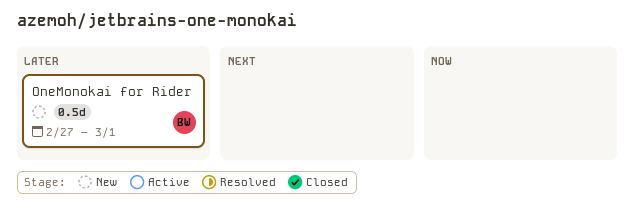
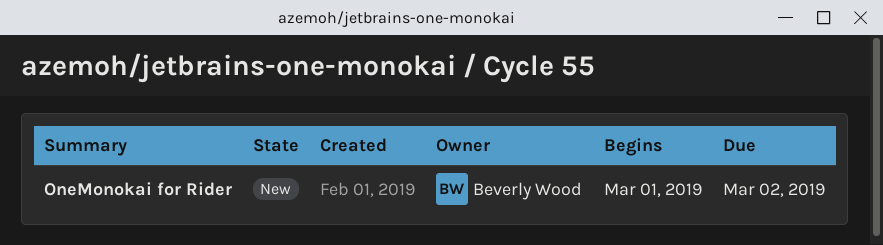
OneMonokai for Rider, start: Feb 27 -> Mar 1
OneMonokai for Rider, due: Mar 1 -> Mar 2

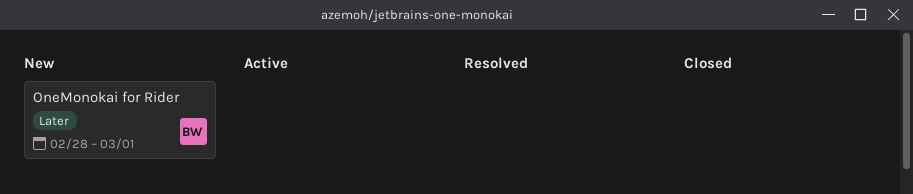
OneMonokai for Rider, start: Mar 1 -> Feb 28
OneMonokai for Rider, due: Mar 2 -> Mar 1

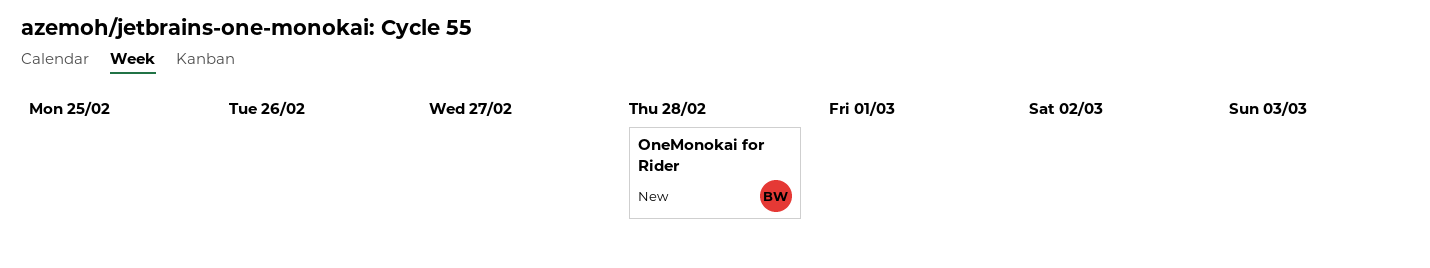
OneMonokai for Rider, due: Mar 1 -> Feb 28

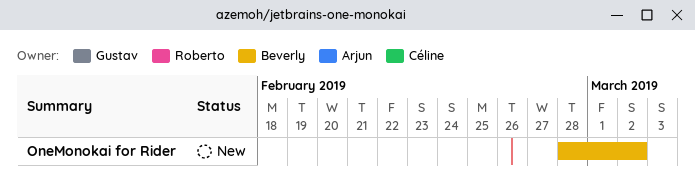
OneMonokai for Rider, due: Feb 28 -> Mar 2

